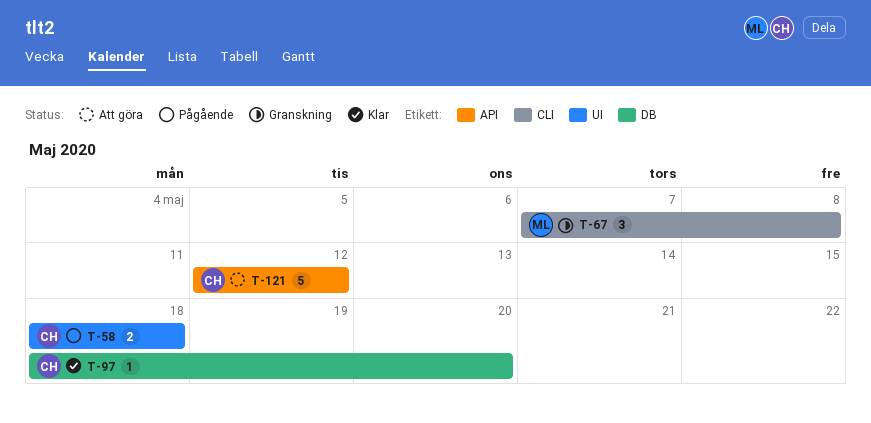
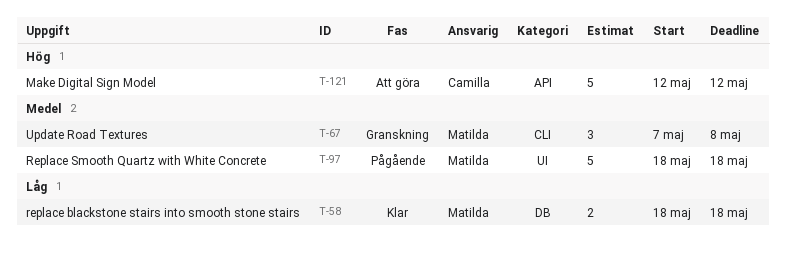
T-58, status: Pågående -> Klar
T-58, owner: Camilla -> Matilda
T-58, label: UI -> DB
T-97, status: Klar -> Pågående
T-97, owner: Camilla -> Matilda
T-97, label: DB -> UI
T-97, estimate: 1 -> 5
T-97, due: May 20 -> May 18

